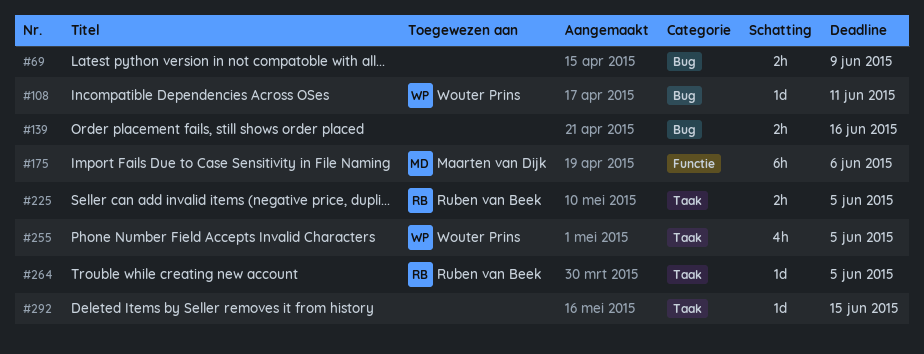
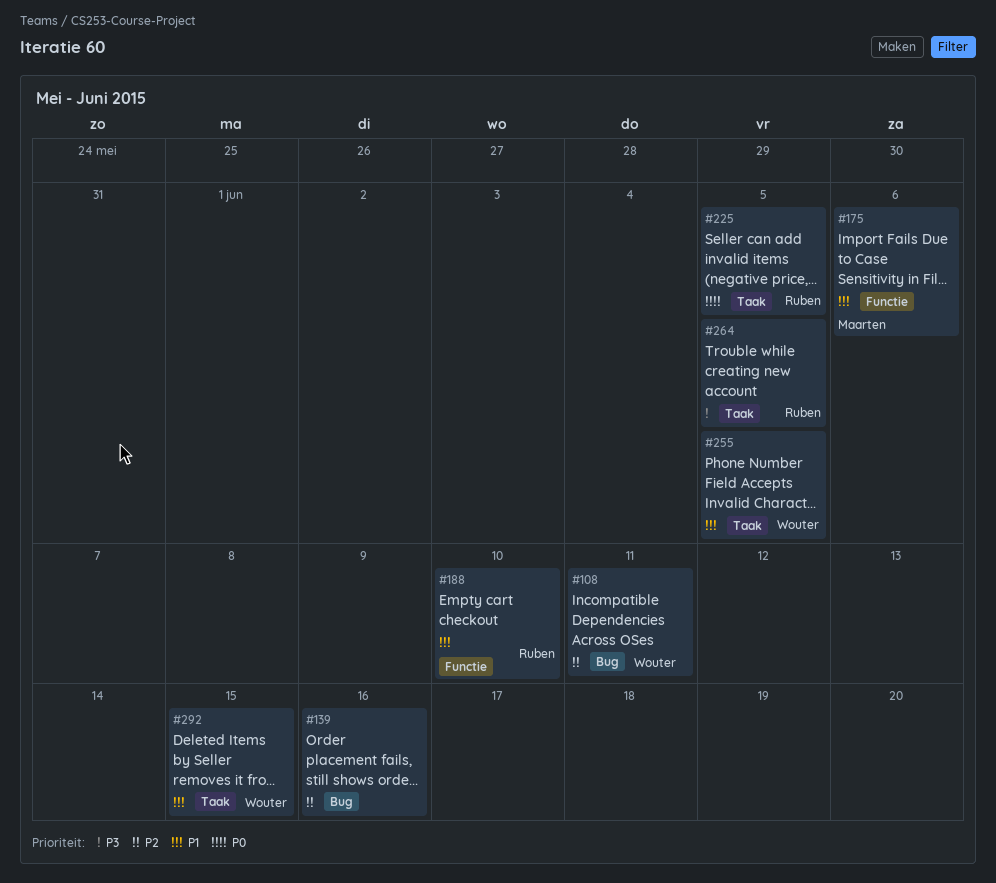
#69: present -> none
#188: none -> present
#292, owner: none -> Wouter Prins

